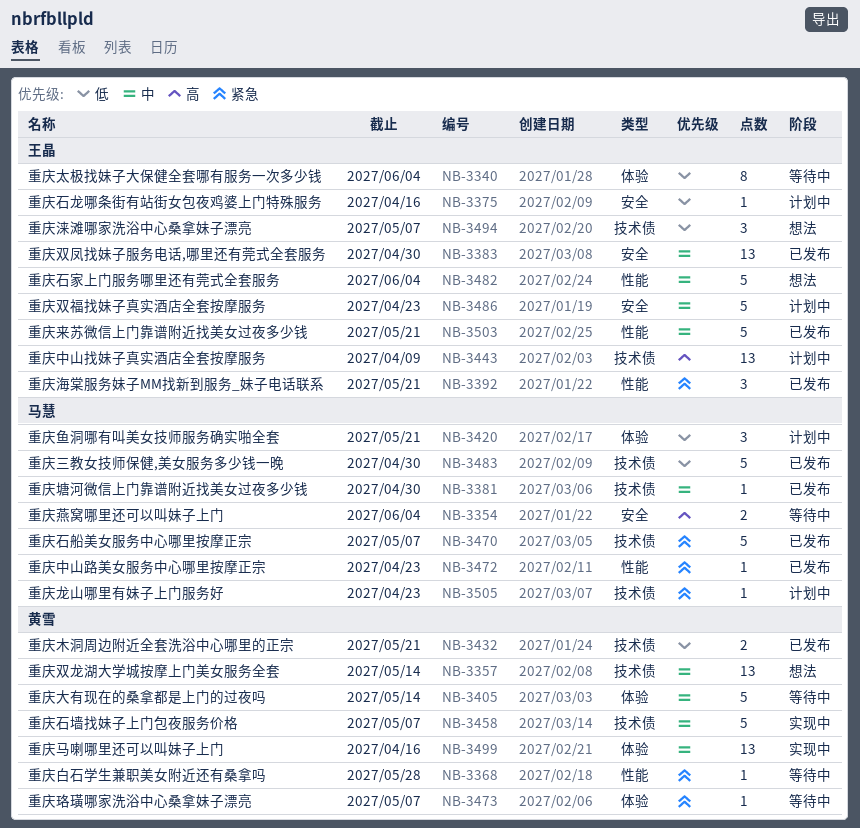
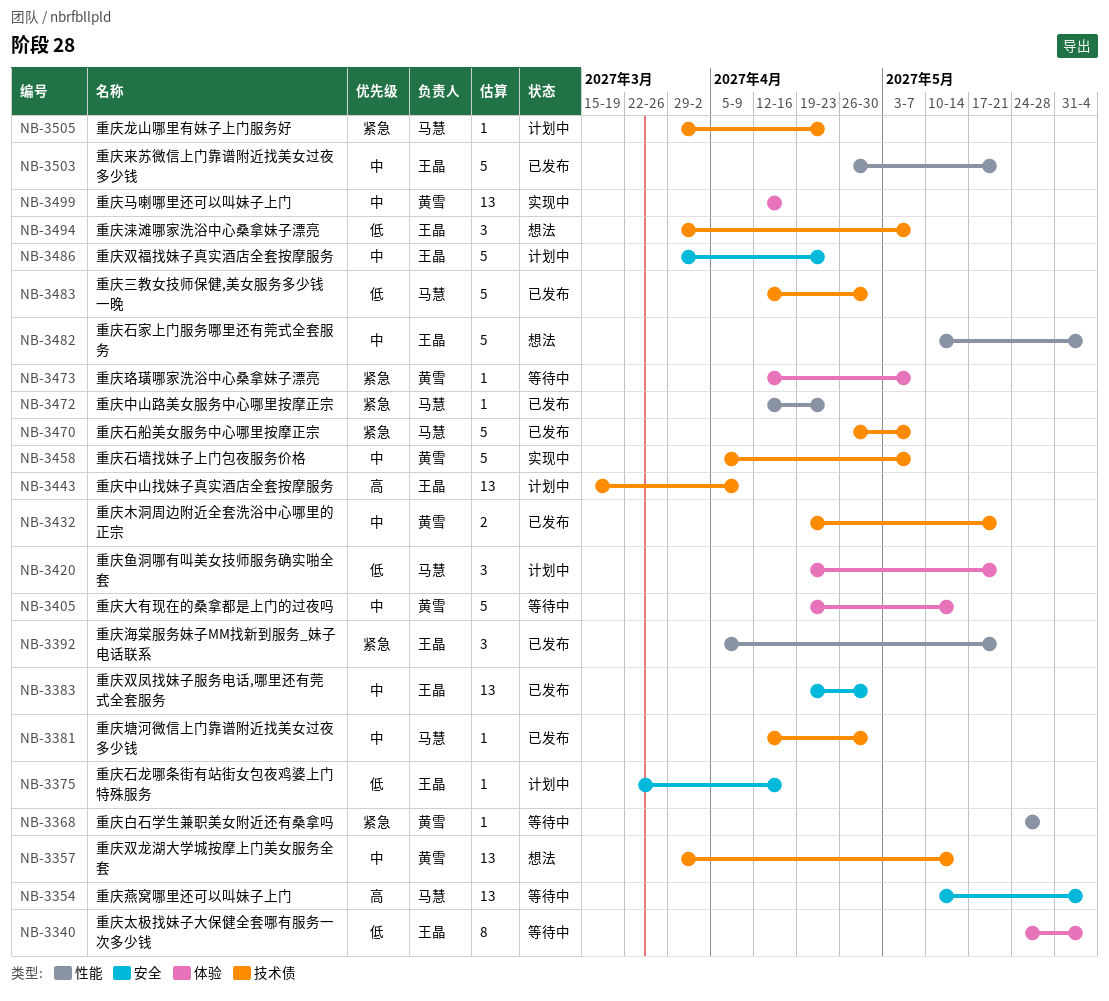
NB-3354, estimate: 2 -> 13
NB-3432, priority: 低 -> 中

